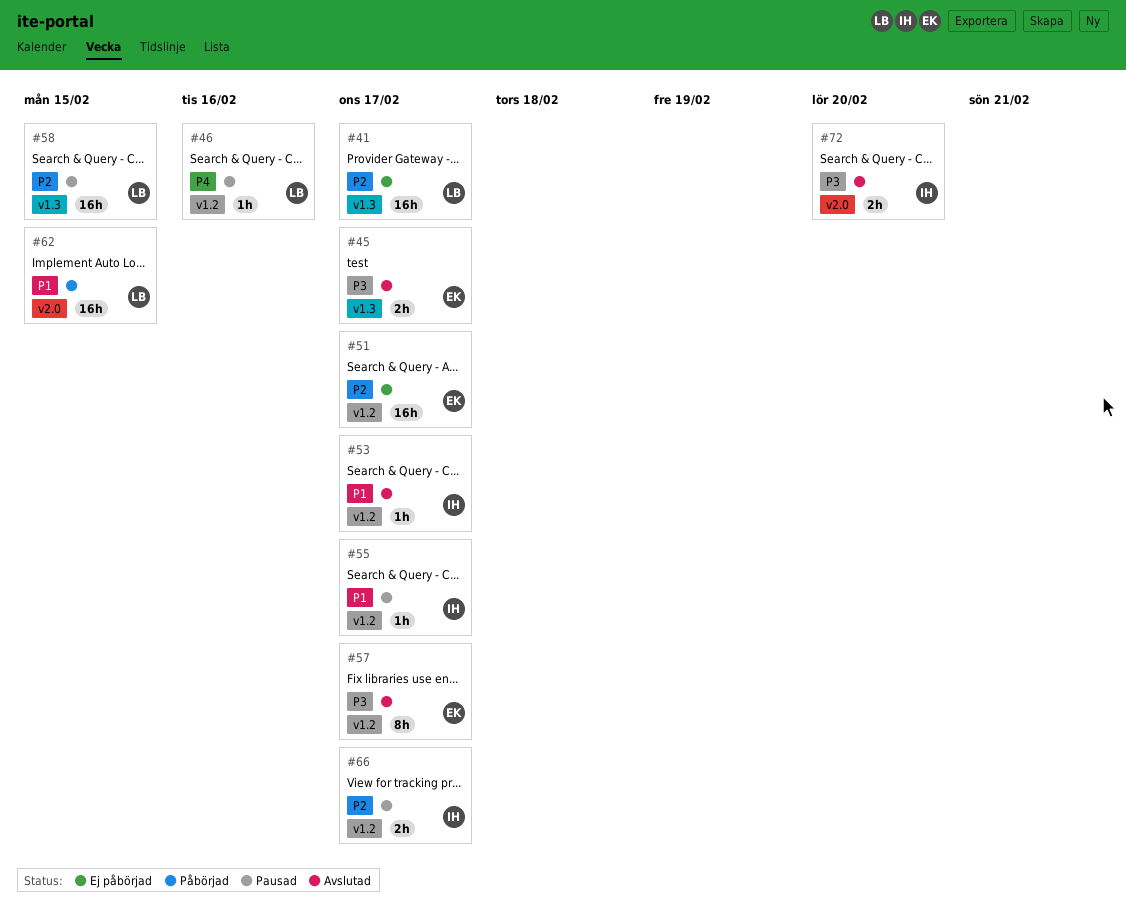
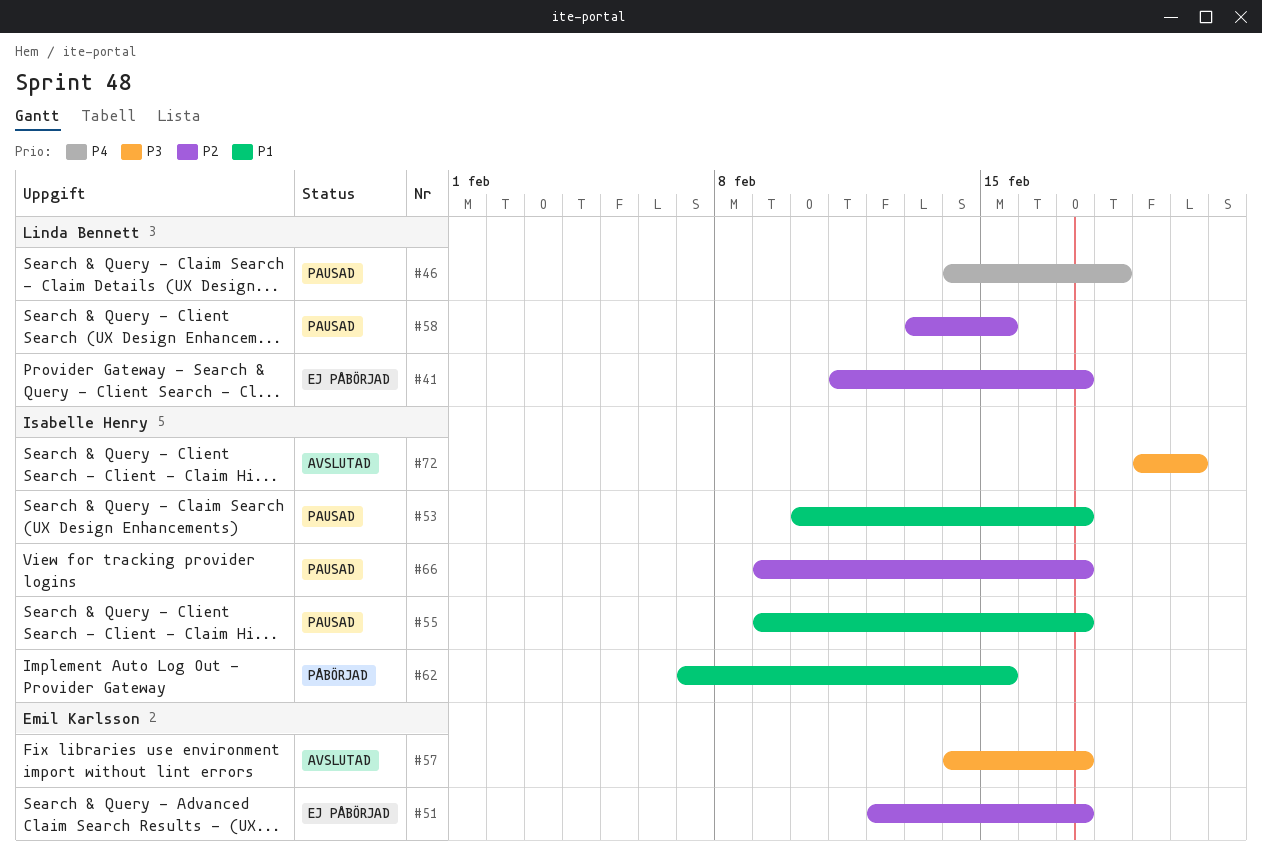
#45: present -> none
#46, due: Feb 16 -> Feb 18
#53, status: Avslutad -> Pausad
#62, owner: Linda Bennett -> Isabelle Henry

